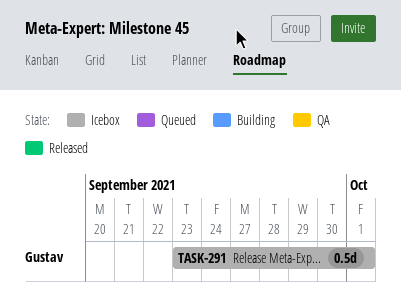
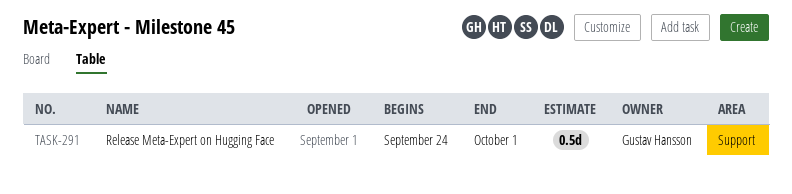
TASK-291, start: Sep 23 -> Sep 24

